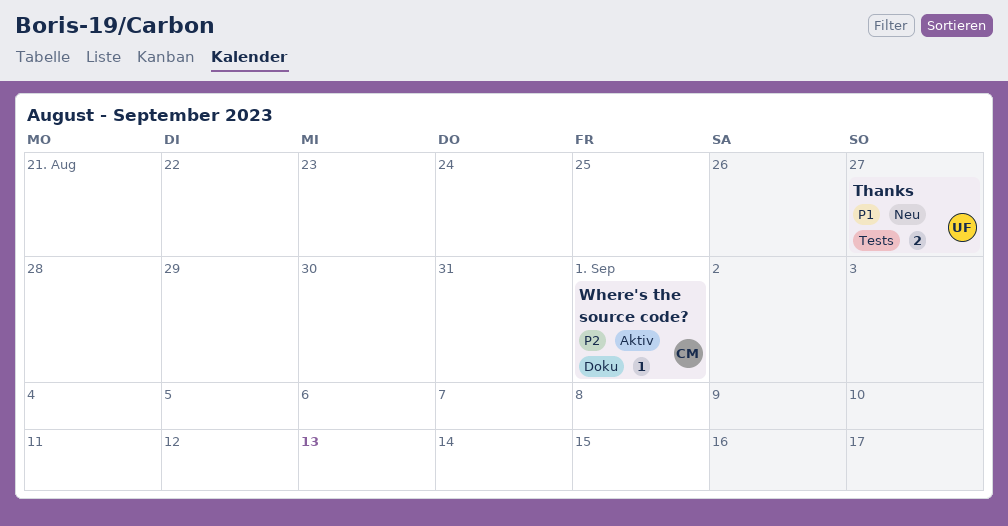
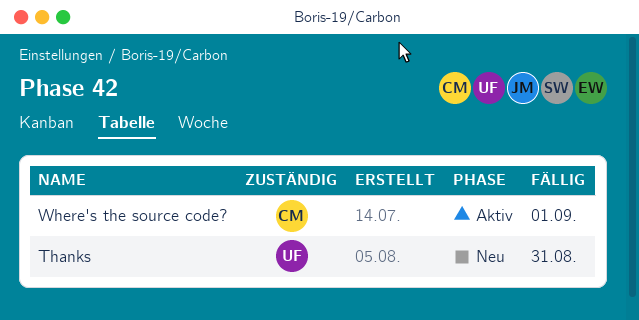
Thanks, due: Aug 27 -> Aug 31

